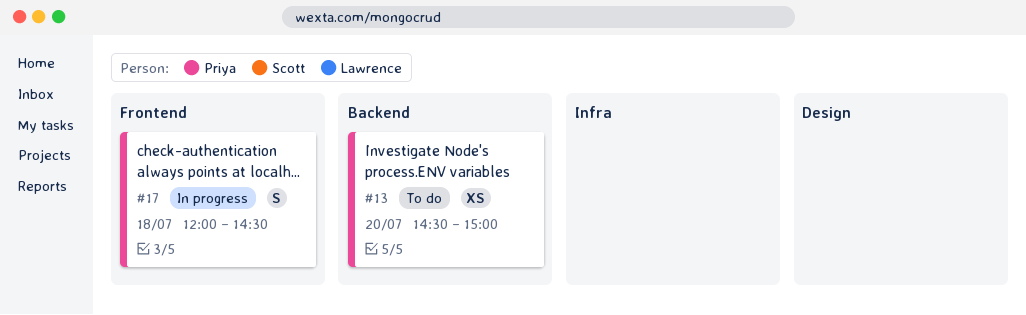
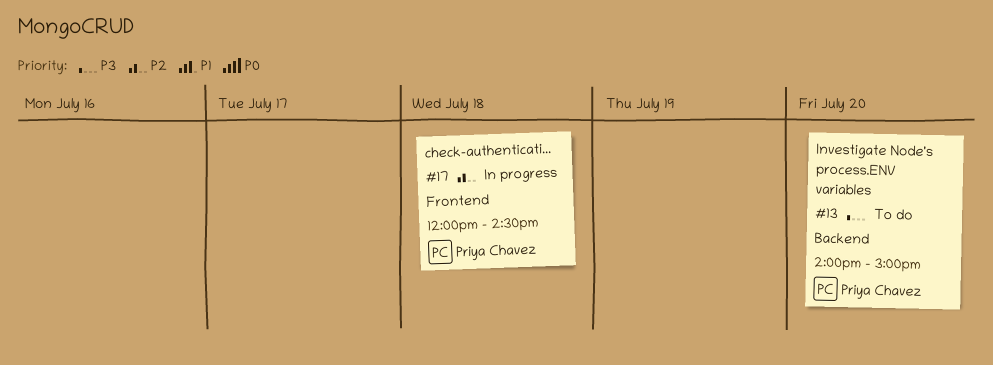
#13, begins: 14:30 -> 14:00

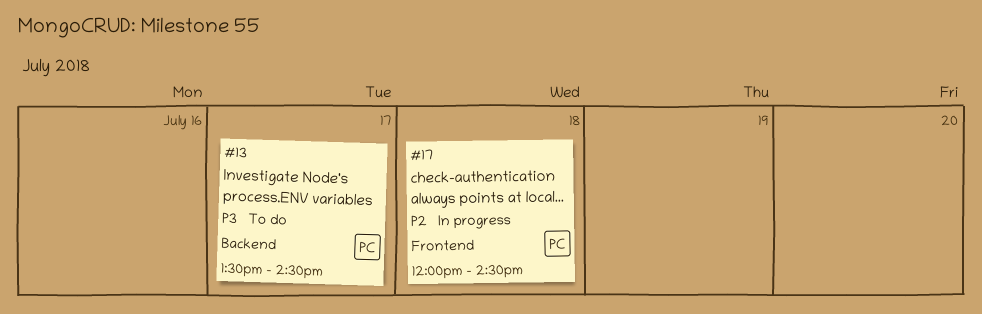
#13, day: Jul 20 -> Jul 17
#13, begins: 14:00 -> 13:30
#13, ends: 15:00 -> 14:30

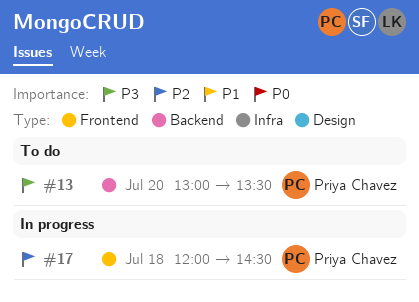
#13, day: Jul 17 -> Jul 20
#13, begins: 13:30 -> 13:00
#13, ends: 14:30 -> 13:30

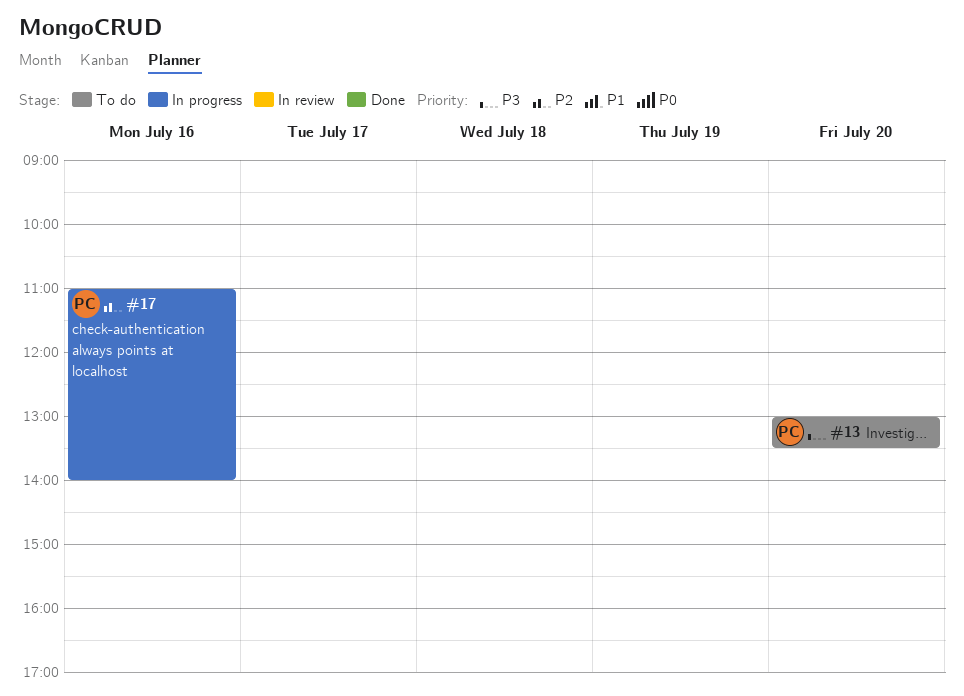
#17, day: Jul 18 -> Jul 16
#17, begins: 12:00 -> 11:00
#17, ends: 14:30 -> 14:00

